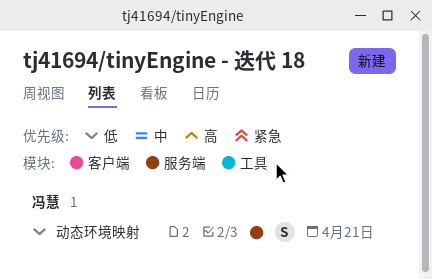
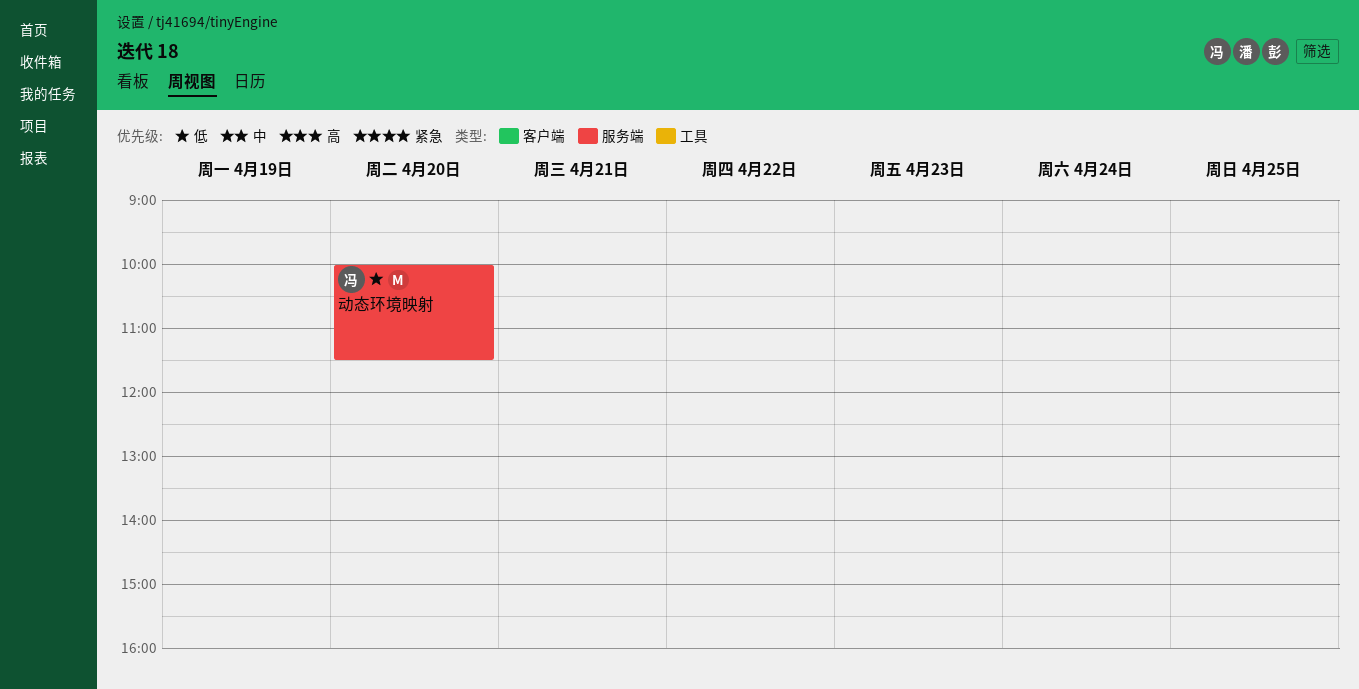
动态环境映射, estimate: S -> M
动态环境映射, day: Apr 21 -> Apr 20

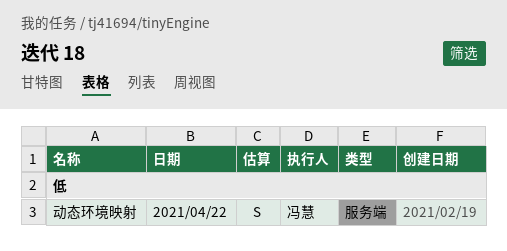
动态环境映射, estimate: M -> S
动态环境映射, day: Apr 20 -> Apr 22

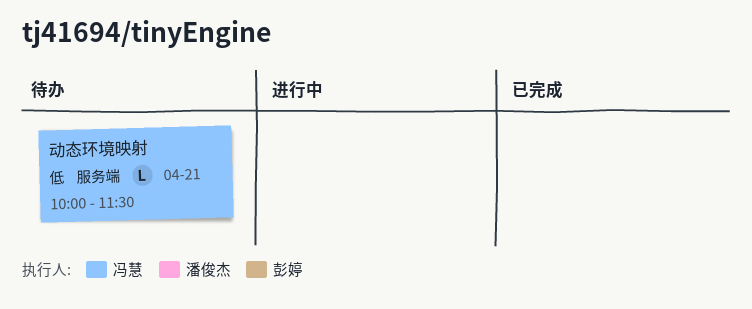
动态环境映射, estimate: S -> L
动态环境映射, day: Apr 22 -> Apr 21

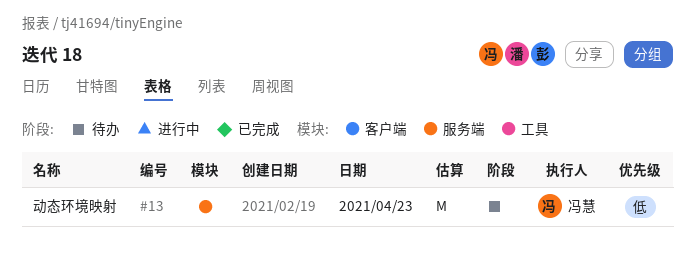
动态环境映射, estimate: L -> M
动态环境映射, day: Apr 21 -> Apr 23

